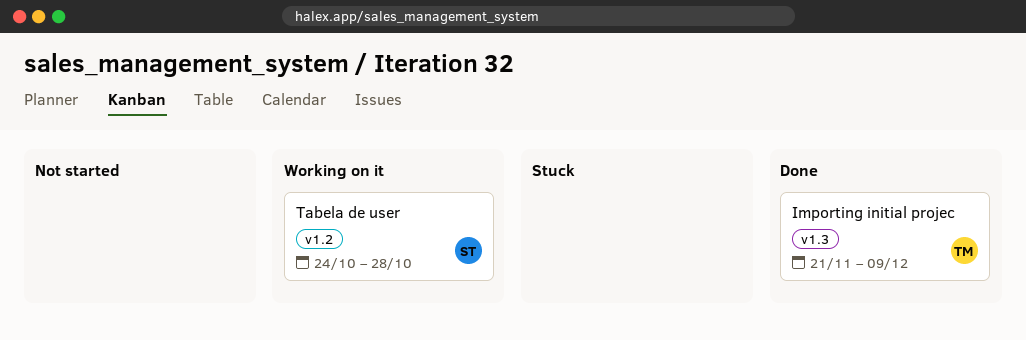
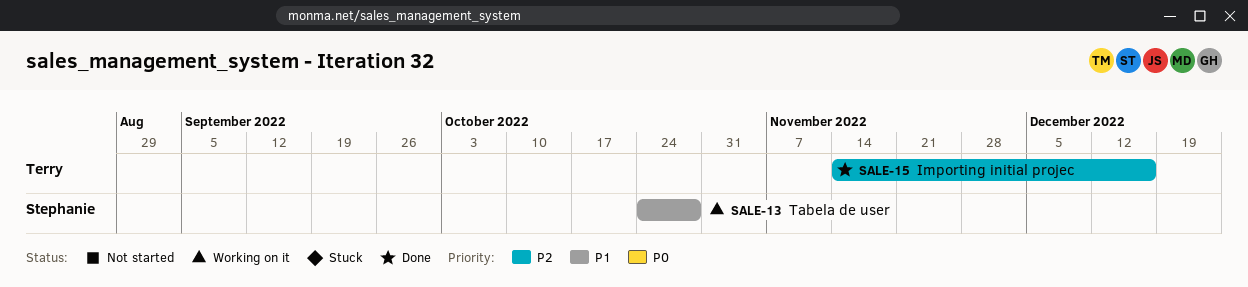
Importing initial projec, start: Nov 21 -> Nov 14
Importing initial projec, due: Dec 9 -> Dec 16

